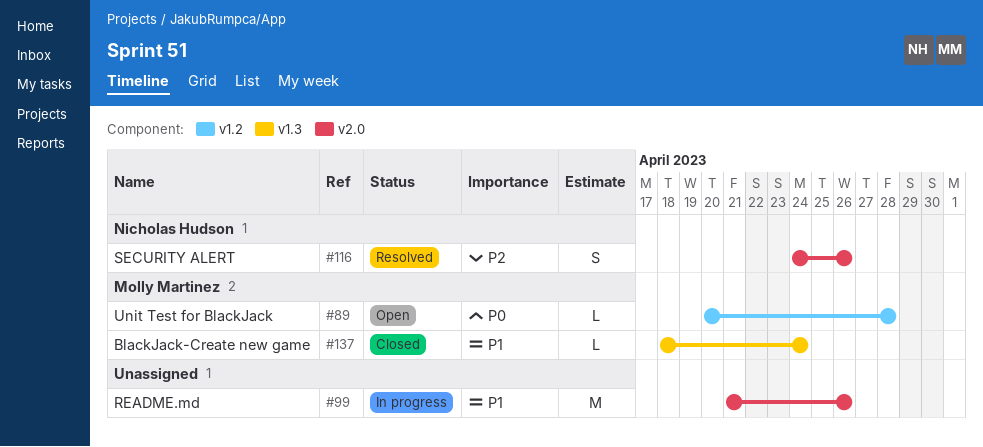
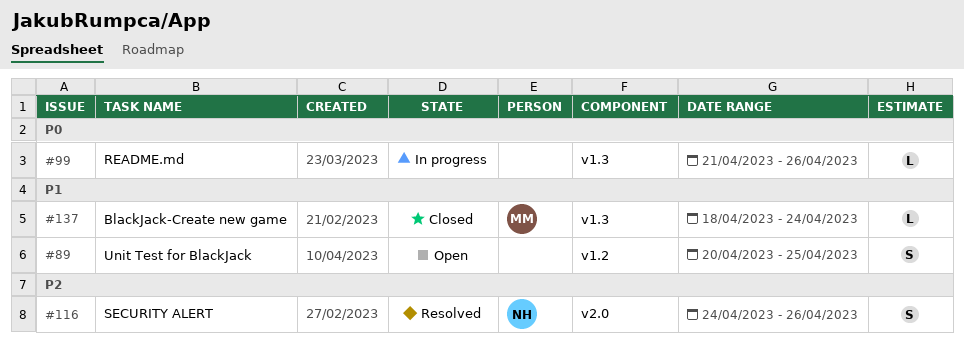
#89, owner: Molly Martinez -> none
#89, priority: P0 -> P1
#89, estimate: L -> S
#89, due: Apr 28 -> Apr 25
#99, priority: P1 -> P0
#99, label: v2.0 -> v1.3
#99, estimate: M -> L

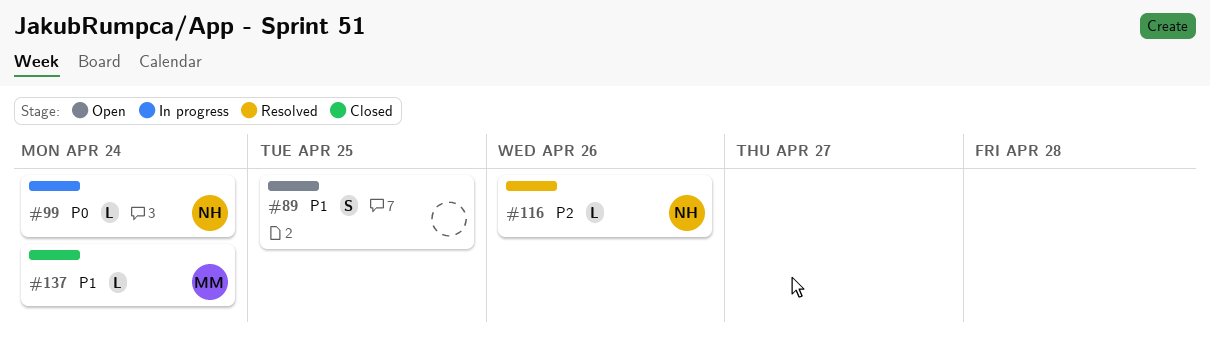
#99, owner: none -> NH
#99, due: Apr 26 -> Apr 24
#116, estimate: S -> L

